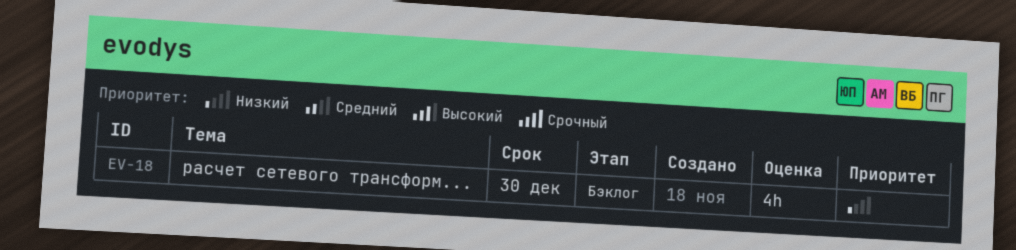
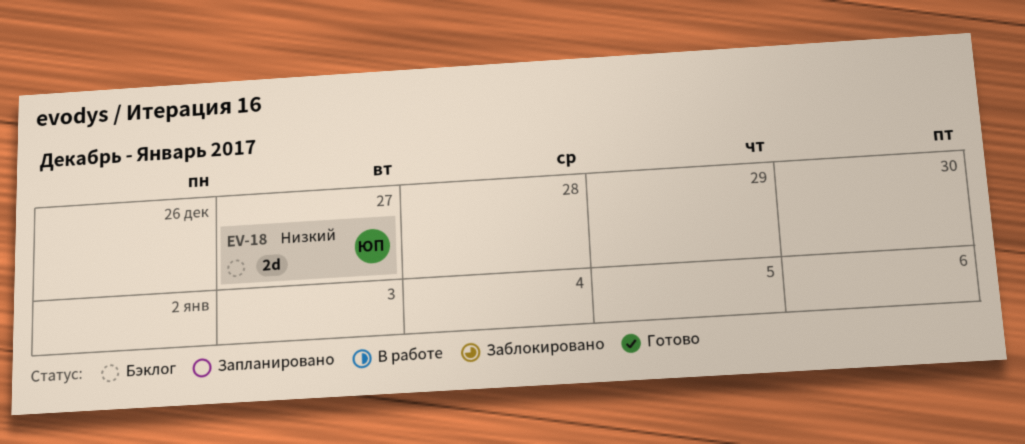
EV-18, estimate: 4h -> 2d
EV-18, due: Dec 30 -> Dec 27

